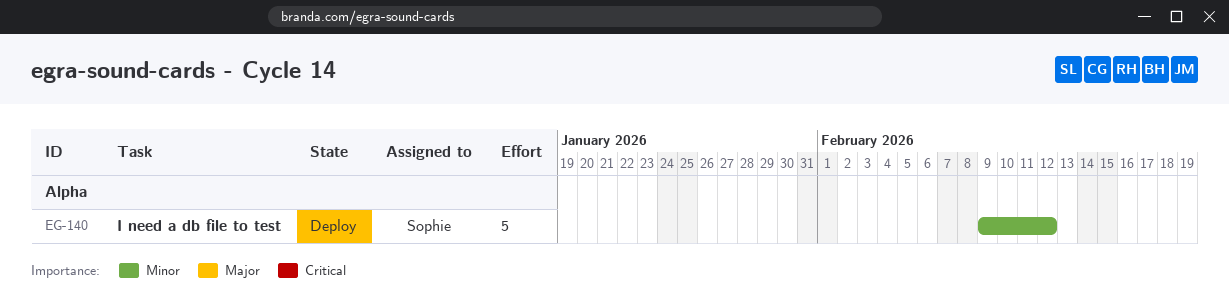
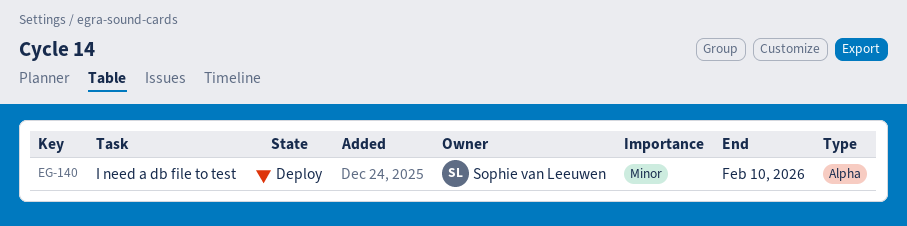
EG-140, due: Feb 12 -> Feb 10

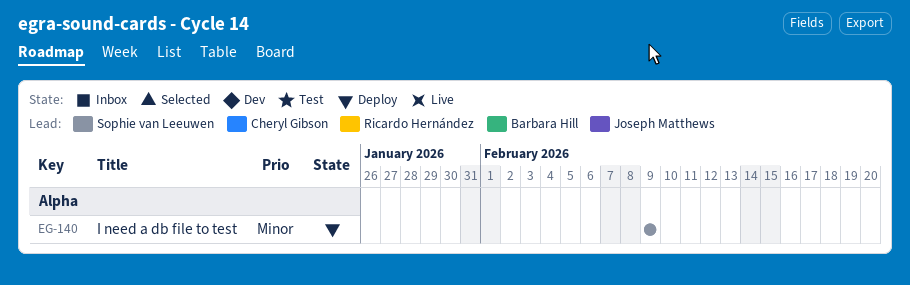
EG-140, due: Feb 10 -> Feb 9

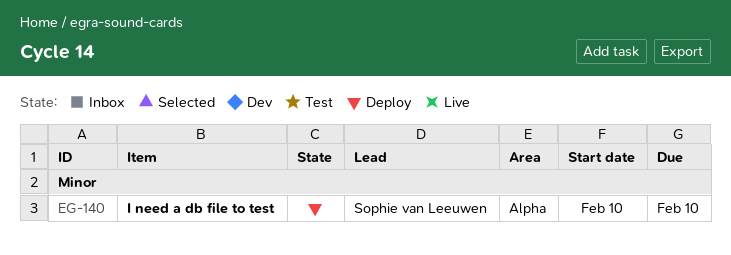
EG-140, start: Feb 9 -> Feb 10
EG-140, due: Feb 9 -> Feb 10

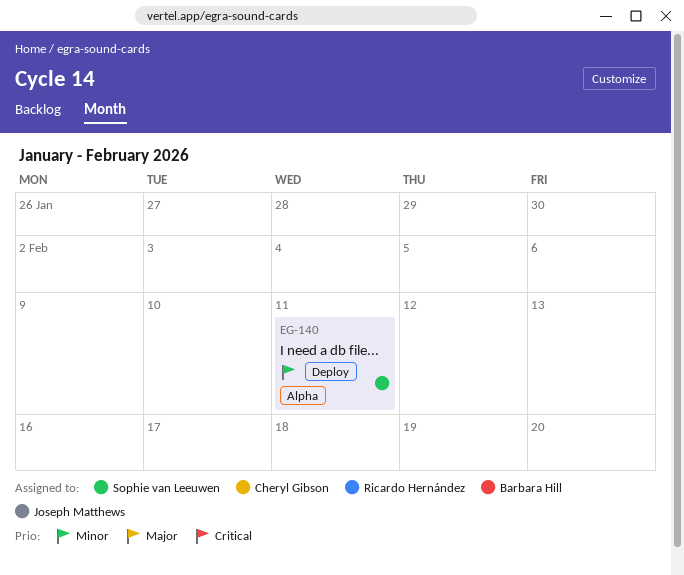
EG-140, due: Feb 10 -> Feb 11

